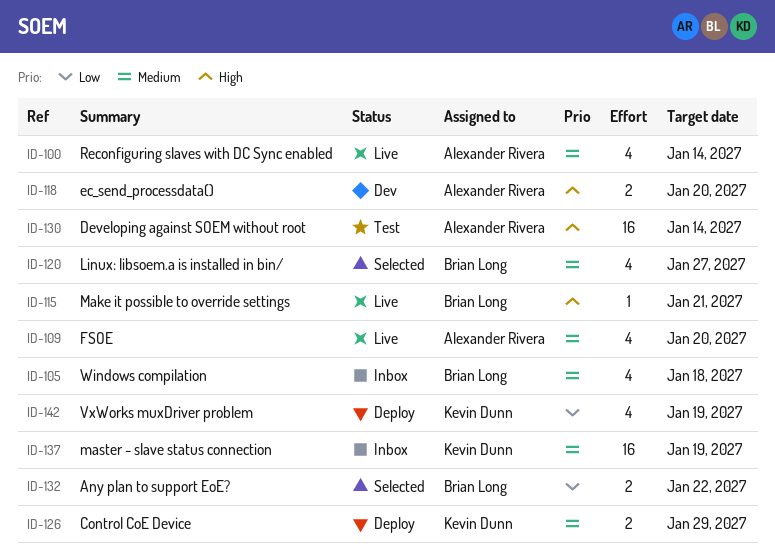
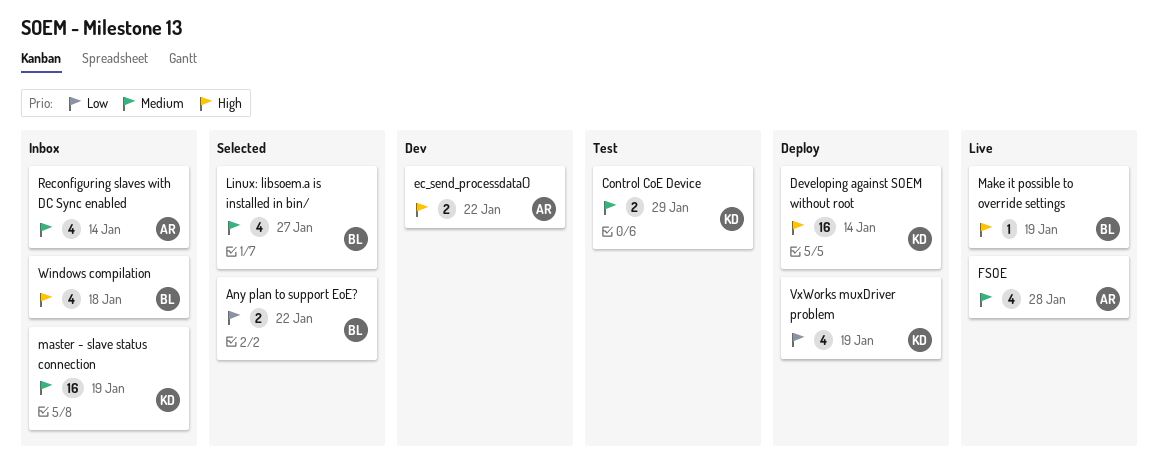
Control CoE Device, status: Deploy -> Test
Developing against SOEM without root, status: Test -> Deploy
Developing against SOEM without root, owner: Alexander Rivera -> Kevin Dunn
ec_send_processdata(), due: Jan 20 -> Jan 22
FSOE, due: Jan 20 -> Jan 28
Make it possible to override settings, due: Jan 21 -> Jan 19
Reconfiguring slaves with DC Sync enabled, status: Live -> Inbox
Windows compilation, priority: Medium -> High

